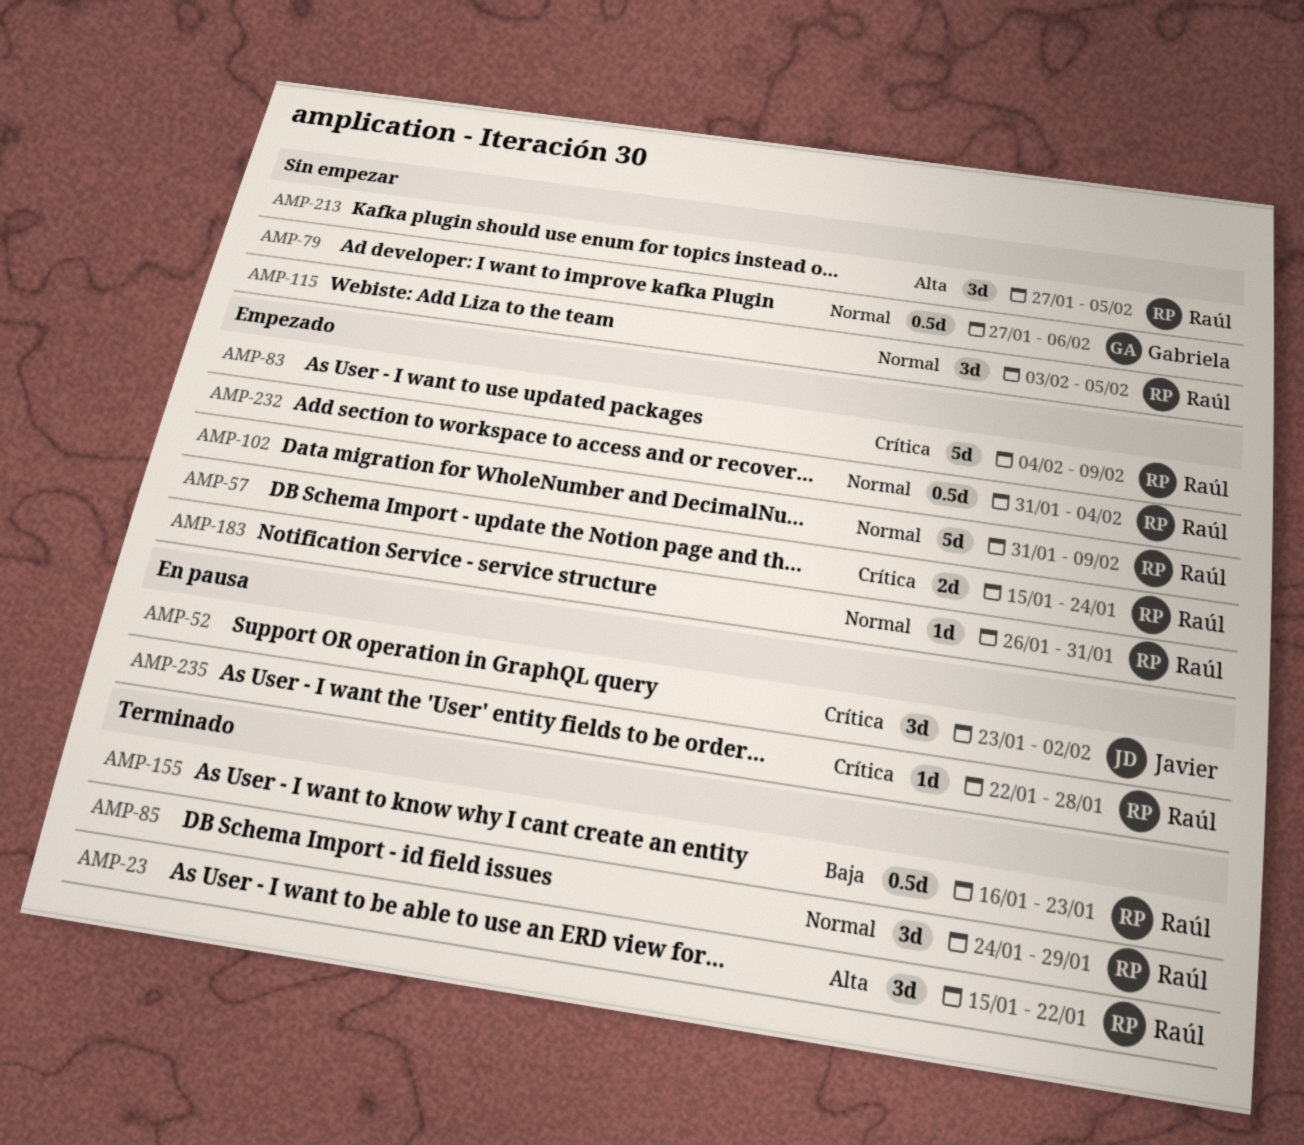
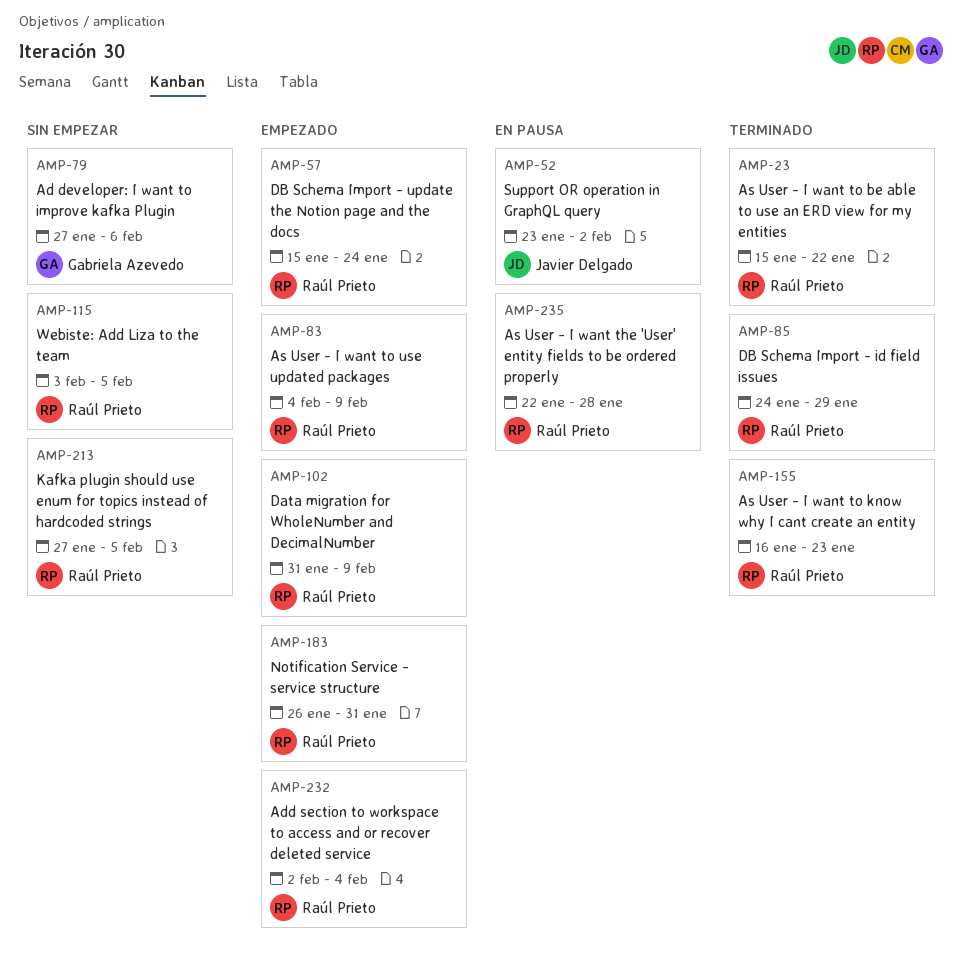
AMP-232, start: Jan 31 -> Feb 2

